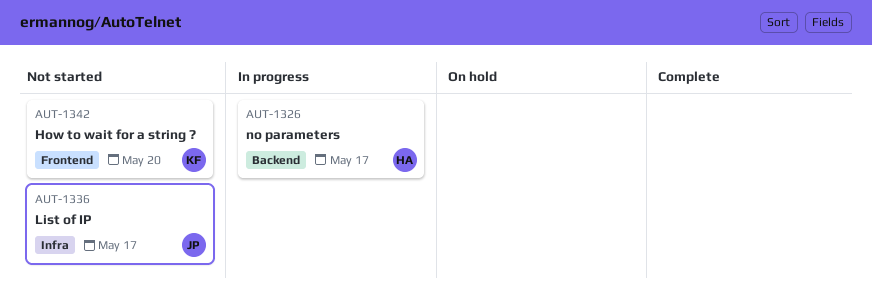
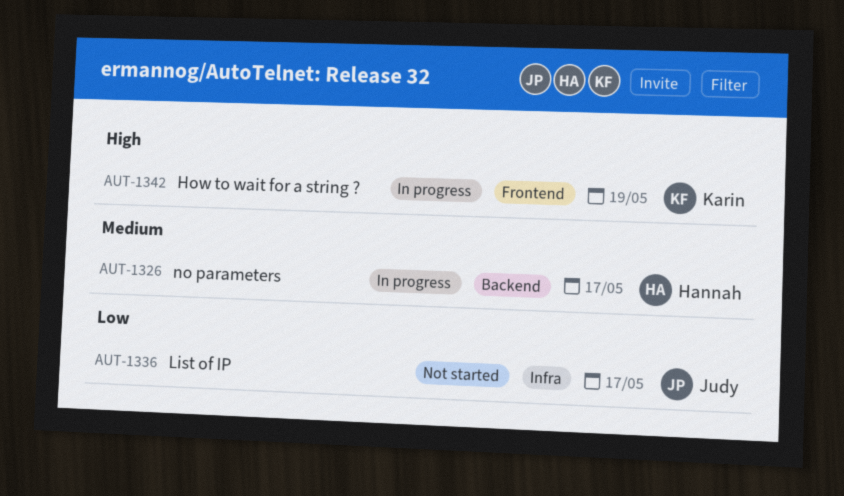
AUT-1342, status: Not started -> In progress
AUT-1342, due: May 20 -> May 19

